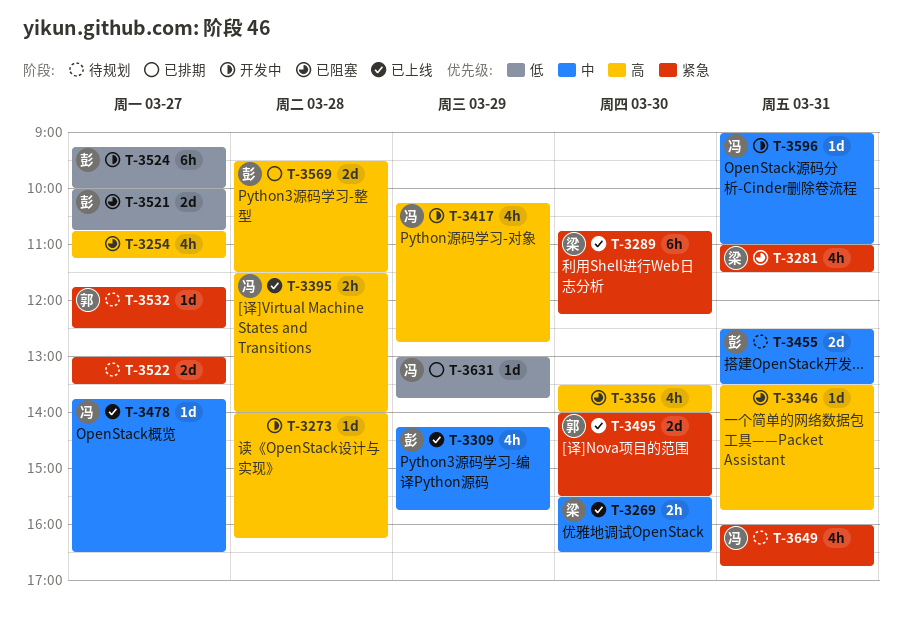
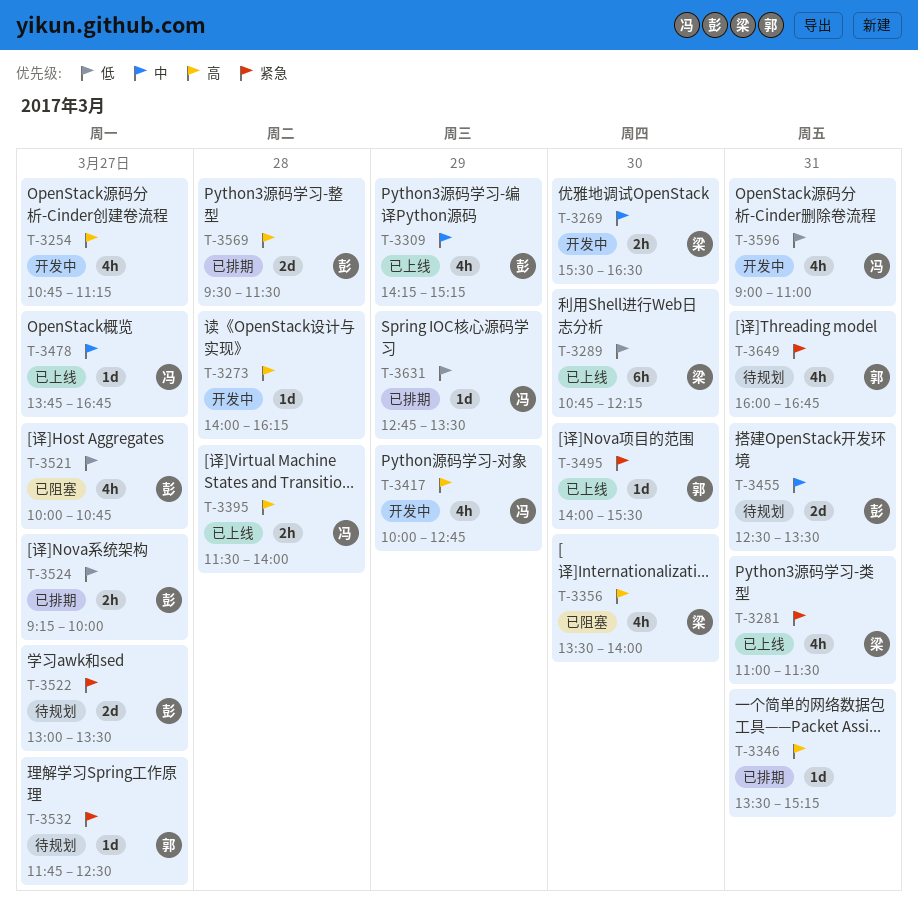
T-3254, status: 已阻塞 -> 开发中
T-3269, status: 已上线 -> 开发中
T-3281, status: 已阻塞 -> 已上线
T-3289, priority: 紧急 -> 低
T-3309, ends: 15:45 -> 15:15
T-3346, status: 已阻塞 -> 已排期
T-3346, ends: 15:45 -> 15:15
T-3356, owner: none -> 梁
T-3417, begins: 10:15 -> 10:00
T-3478, ends: 16:30 -> 16:45
T-3495, estimate: 2d -> 1d
T-3521, estimate: 2d -> 4h
T-3522, owner: none -> 彭
T-3524, status: 开发中 -> 已排期
T-3524, estimate: 6h -> 2h
T-3596, priority: 中 -> 低
T-3596, estimate: 1d -> 4h
T-3631, begins: 13:00 -> 12:45
T-3631, ends: 13:45 -> 13:30
T-3649, owner: 冯 -> 郭

